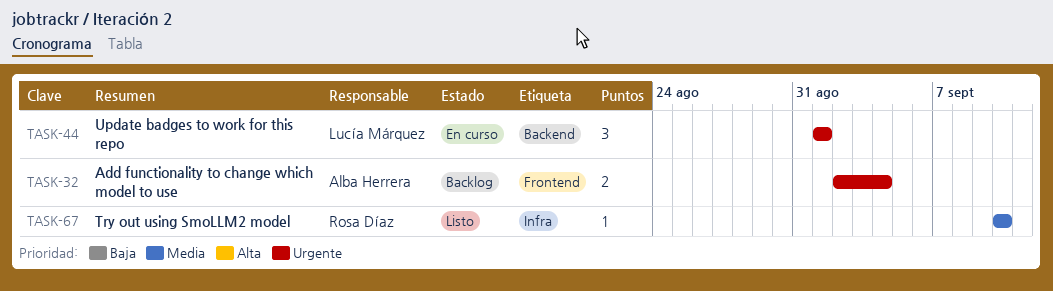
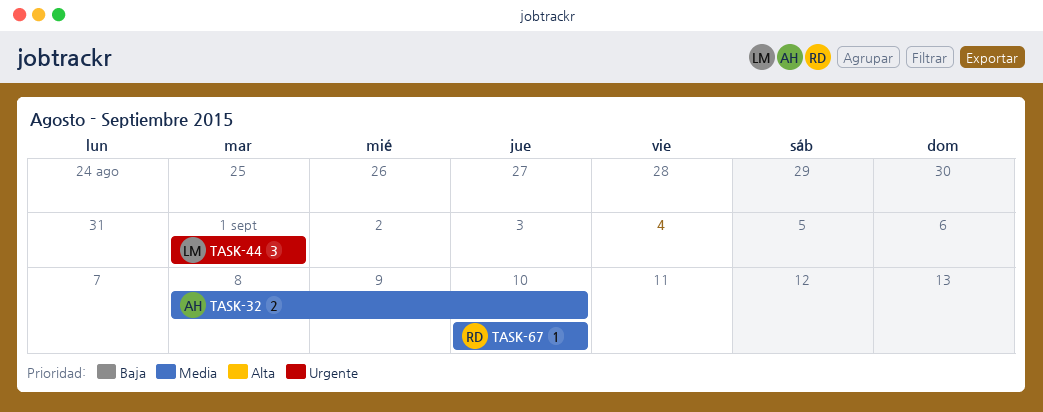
TASK-32, priority: Urgente -> Media
TASK-32, start: Sep 2 -> Sep 8
TASK-32, due: Sep 4 -> Sep 10

